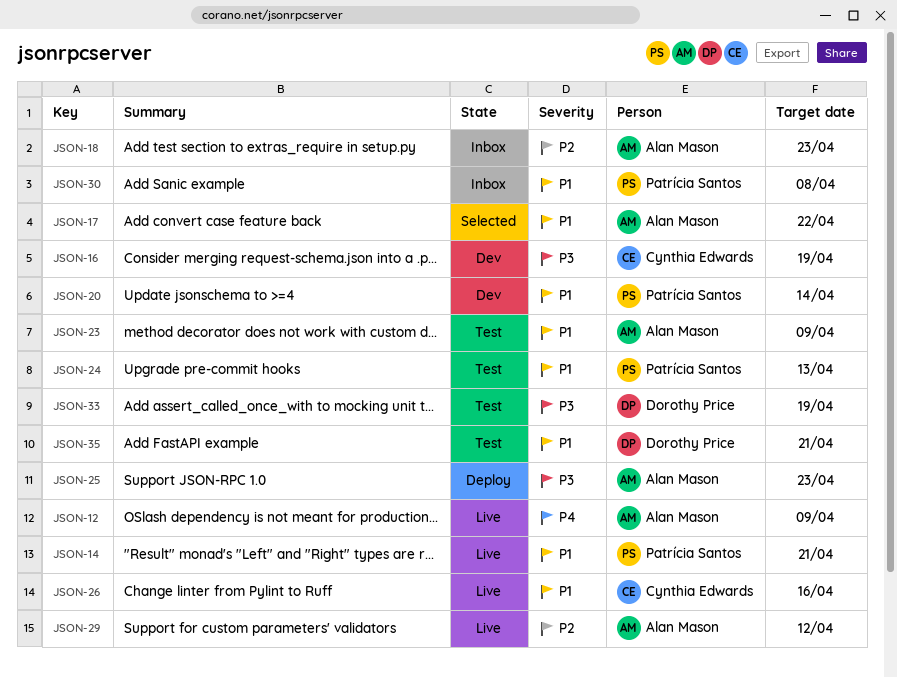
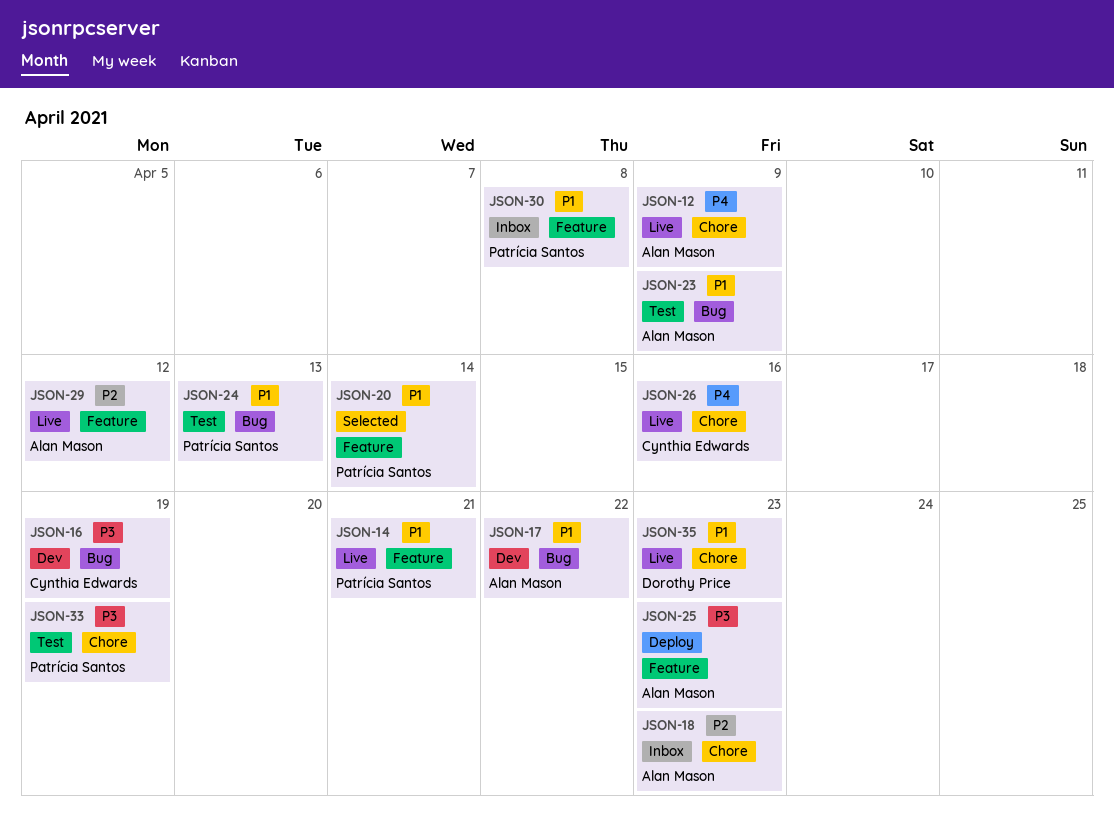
JSON-17, status: Selected -> Dev
JSON-20, status: Dev -> Selected
JSON-26, priority: P1 -> P4
JSON-33, owner: Dorothy Price -> Patrícia Santos
JSON-35, status: Test -> Live
JSON-35, due: Apr 21 -> Apr 23

